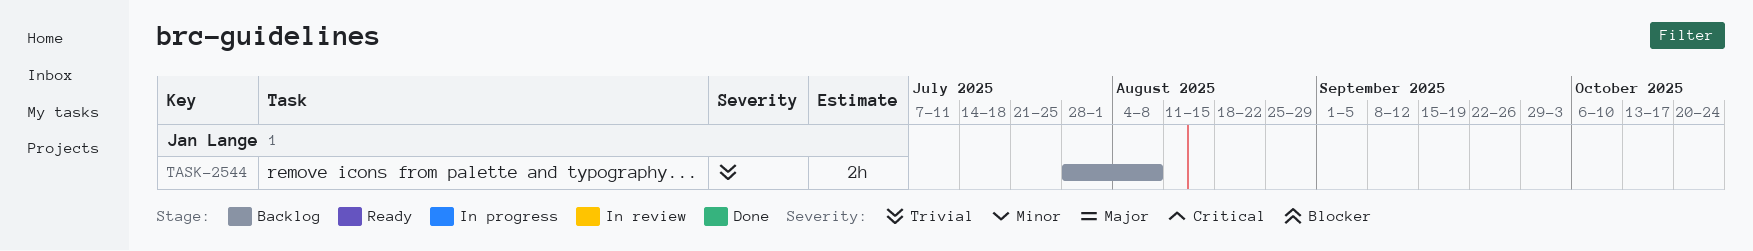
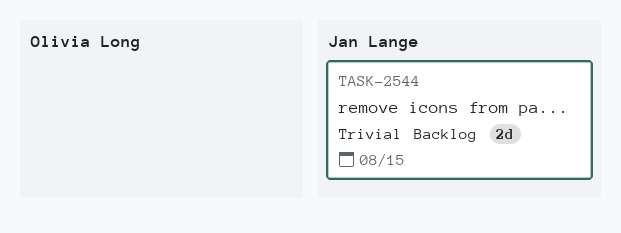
TASK-2544, estimate: 2h -> 2d
TASK-2544, due: Aug 8 -> Aug 15

